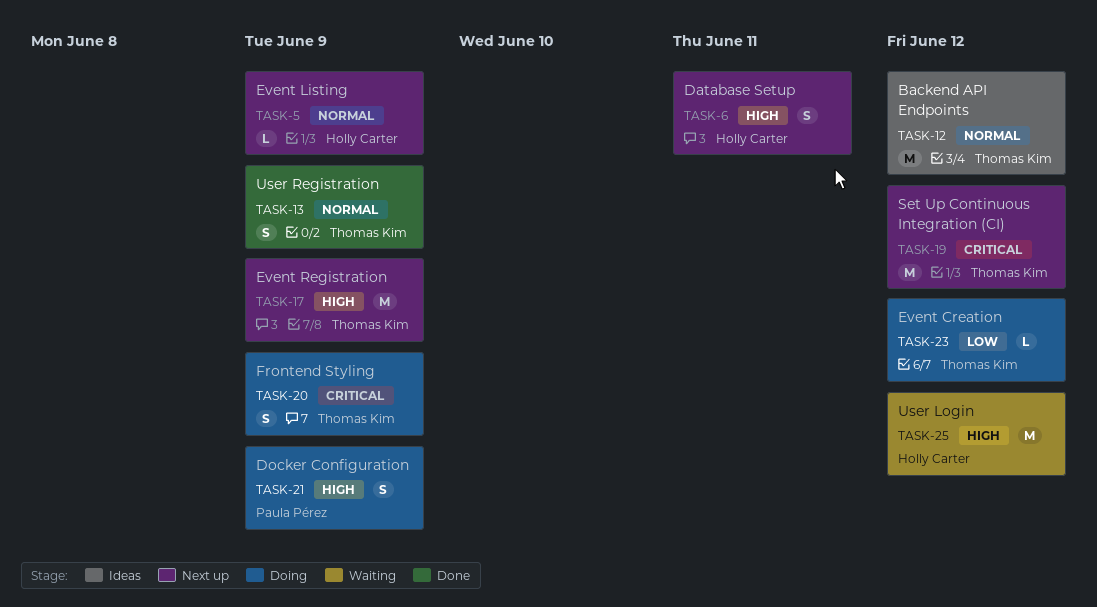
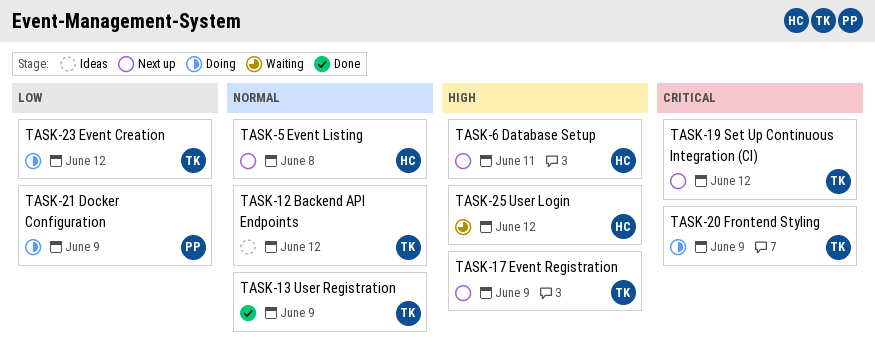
TASK-5, due: Jun 9 -> Jun 8
TASK-21, priority: High -> Low

